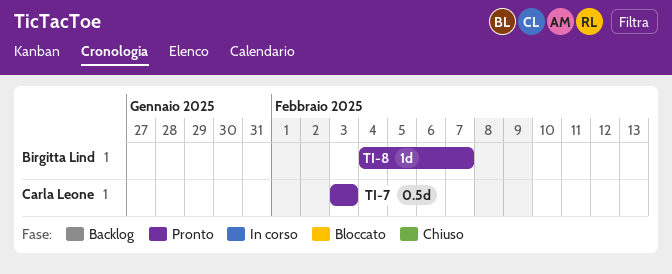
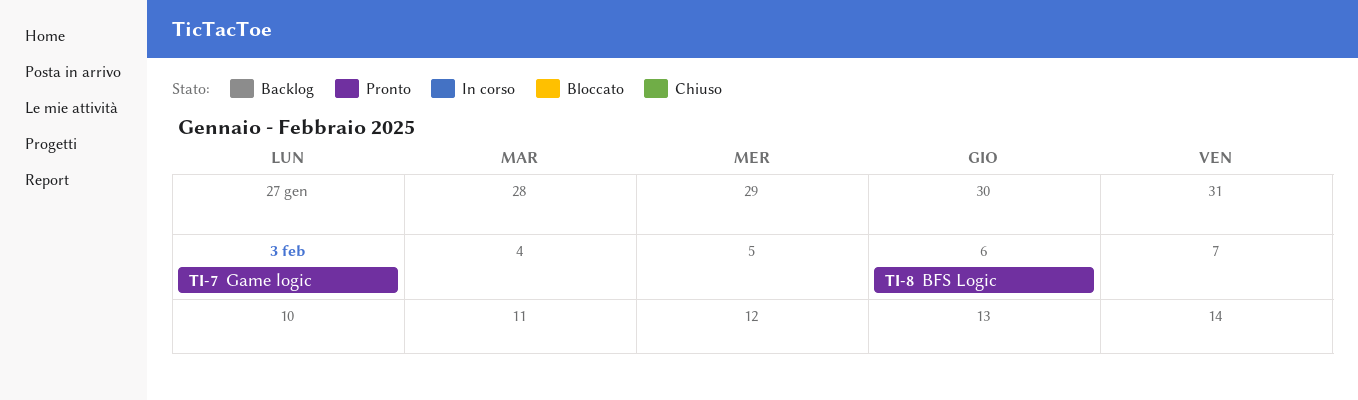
TI-8, start: Feb 4 -> Feb 6
TI-8, due: Feb 7 -> Feb 6

